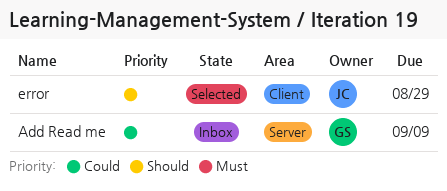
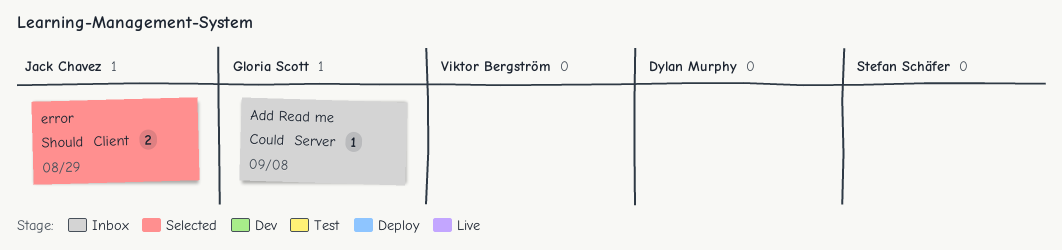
Add Read me, due: Sep 9 -> Sep 8

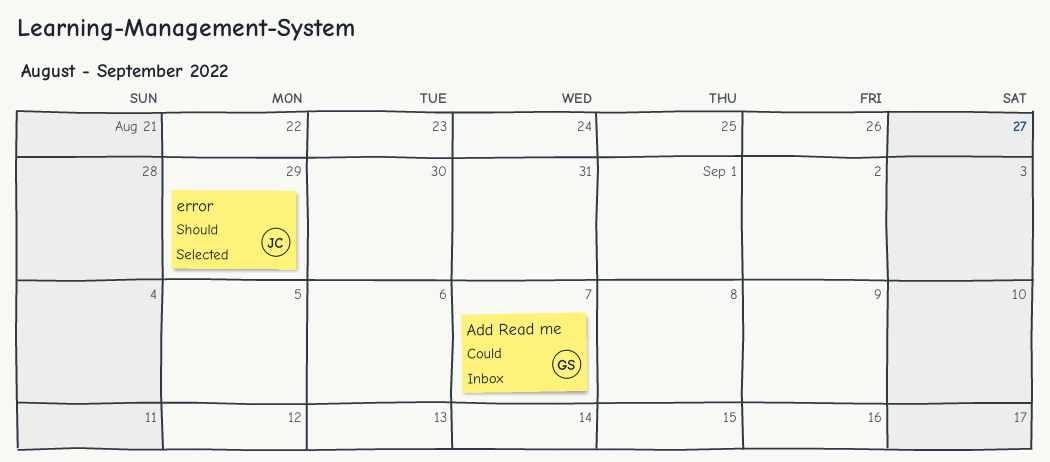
Add Read me, due: Sep 8 -> Sep 7

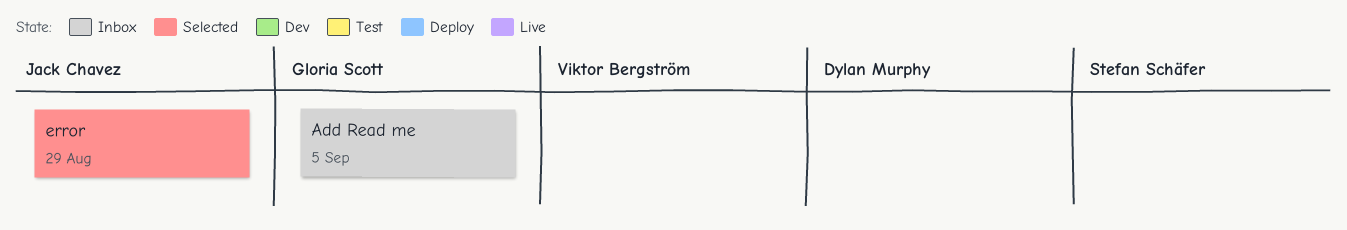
Add Read me, due: Sep 7 -> Sep 5

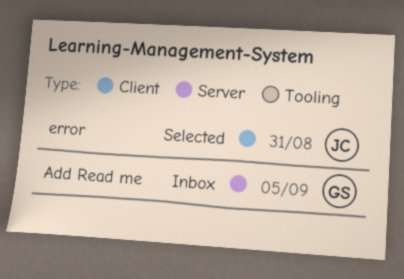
error, due: Aug 29 -> Aug 31

